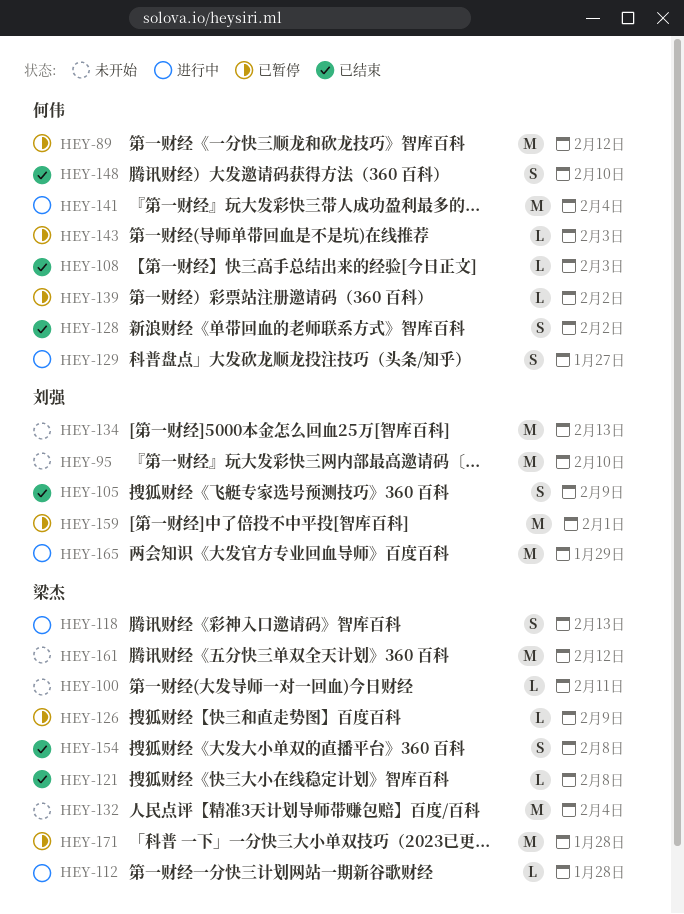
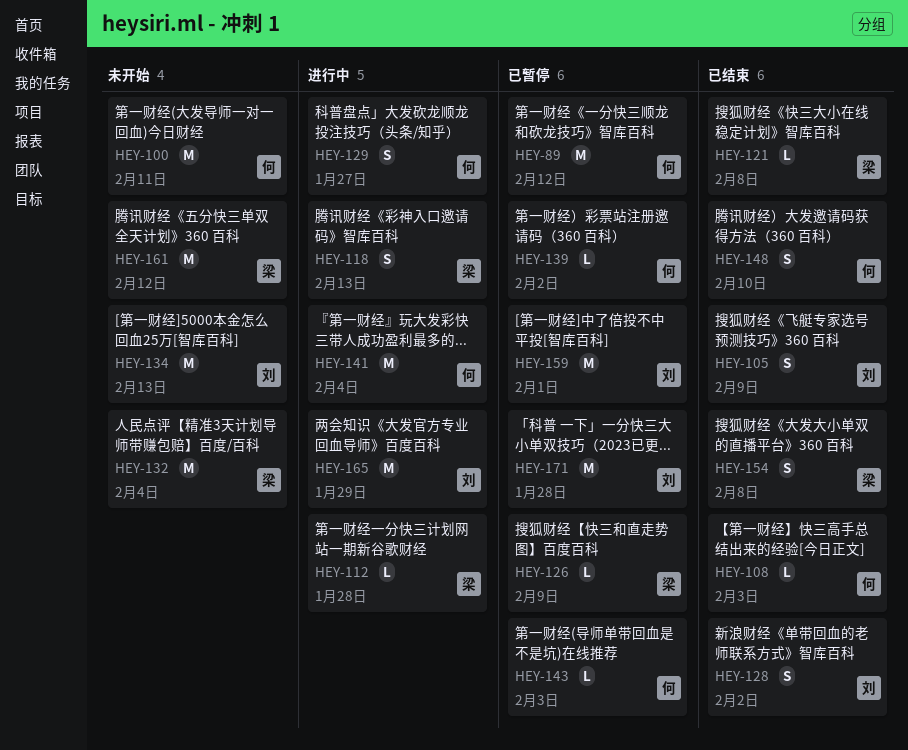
HEY-95: present -> none
HEY-100, owner: 梁杰 -> 何伟
HEY-100, estimate: L -> M
HEY-128, owner: 何伟 -> 刘强
HEY-171, owner: 梁杰 -> 刘强

